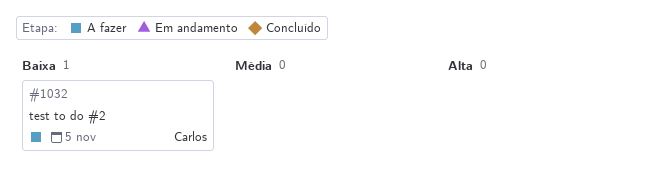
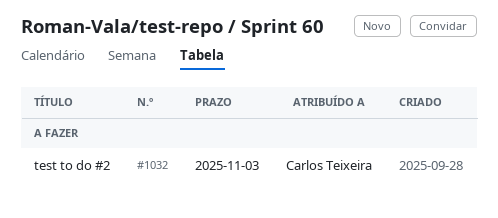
#1032, due: Nov 5 -> Nov 3

